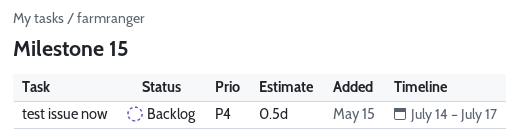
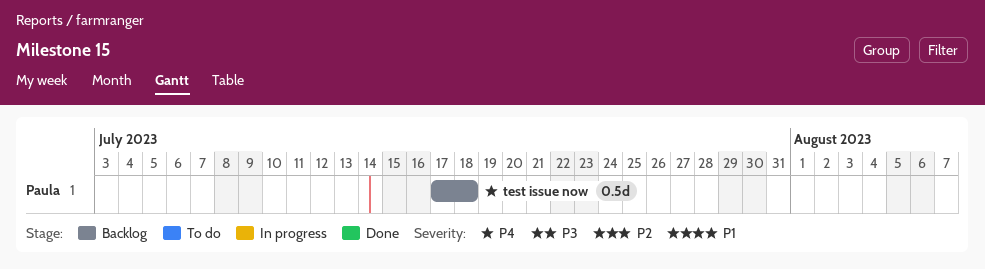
test issue now, start: Jul 14 -> Jul 17
test issue now, due: Jul 17 -> Jul 18

